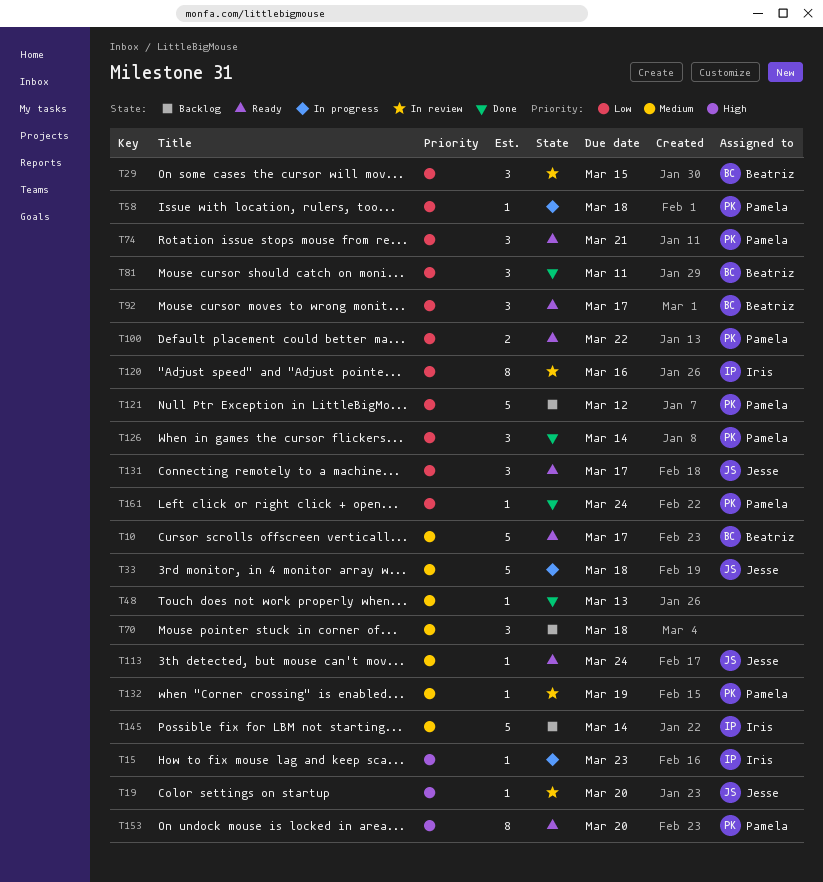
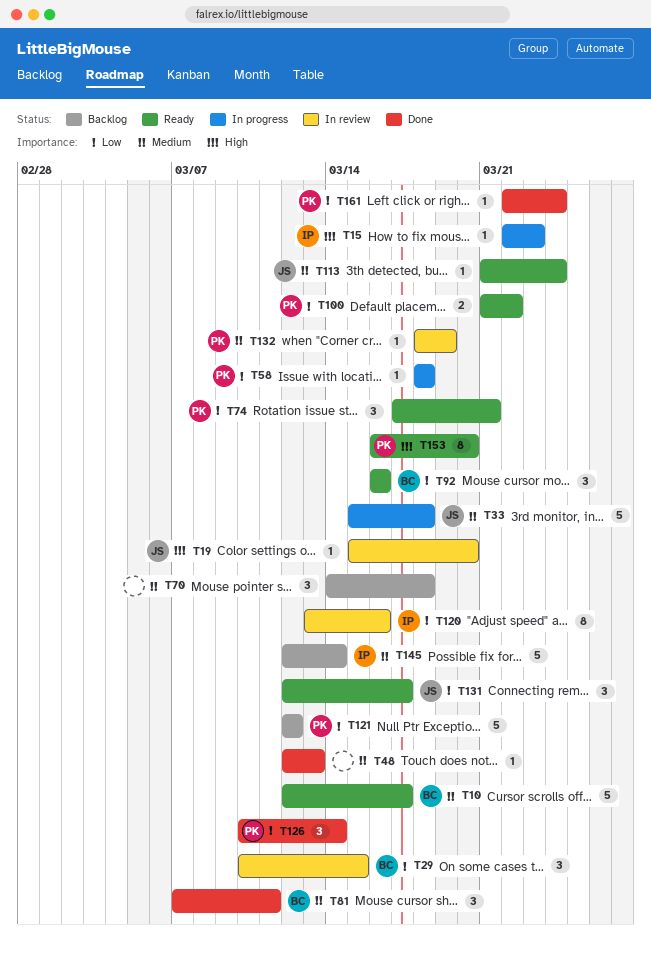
T81, priority: Low -> Medium
T92, due: Mar 17 -> Mar 16

